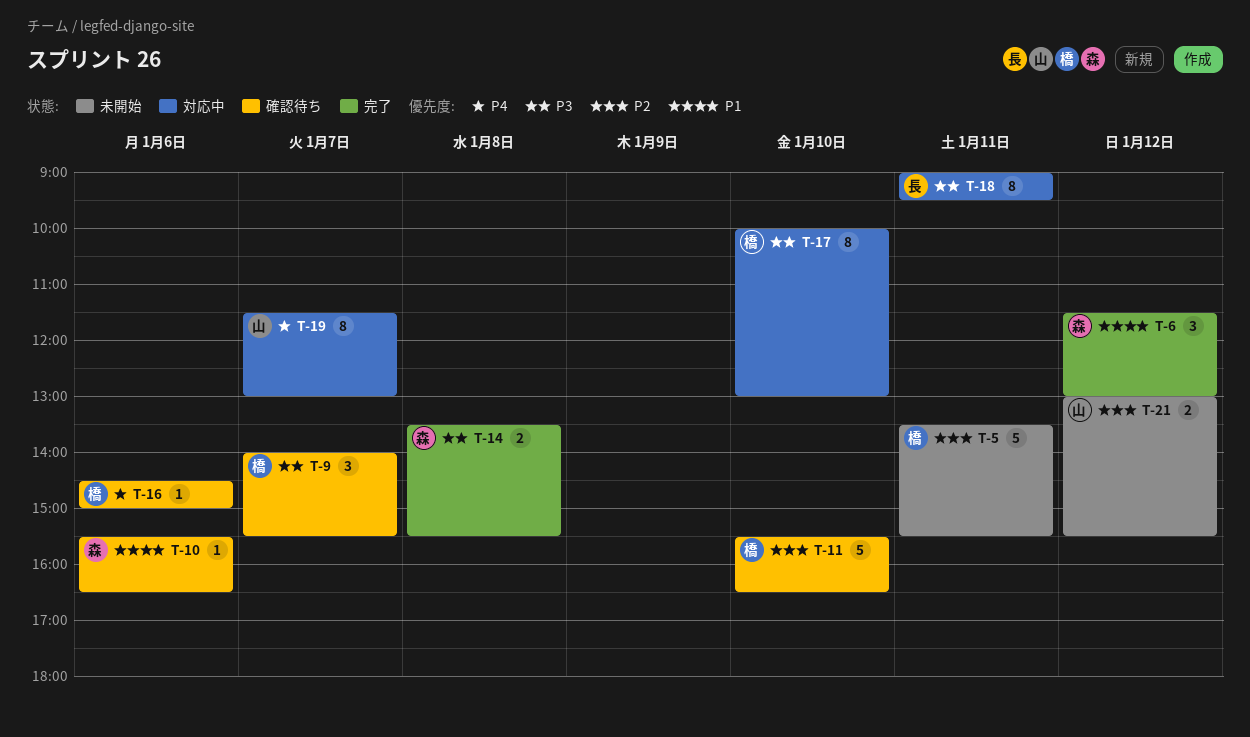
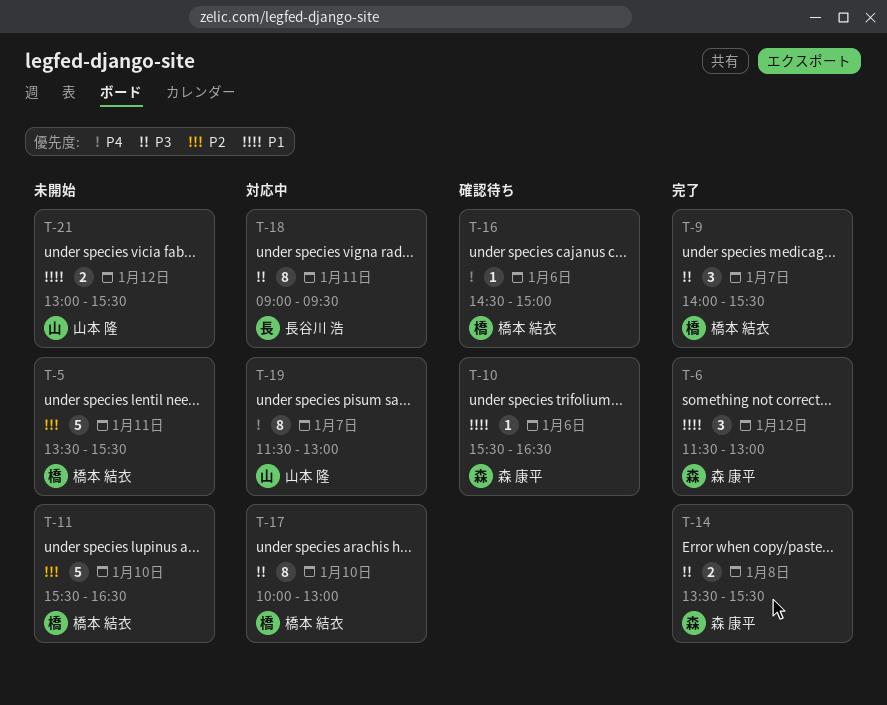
T-9, status: 確認待ち -> 完了
T-11, status: 確認待ち -> 未開始
T-21, priority: P2 -> P1

